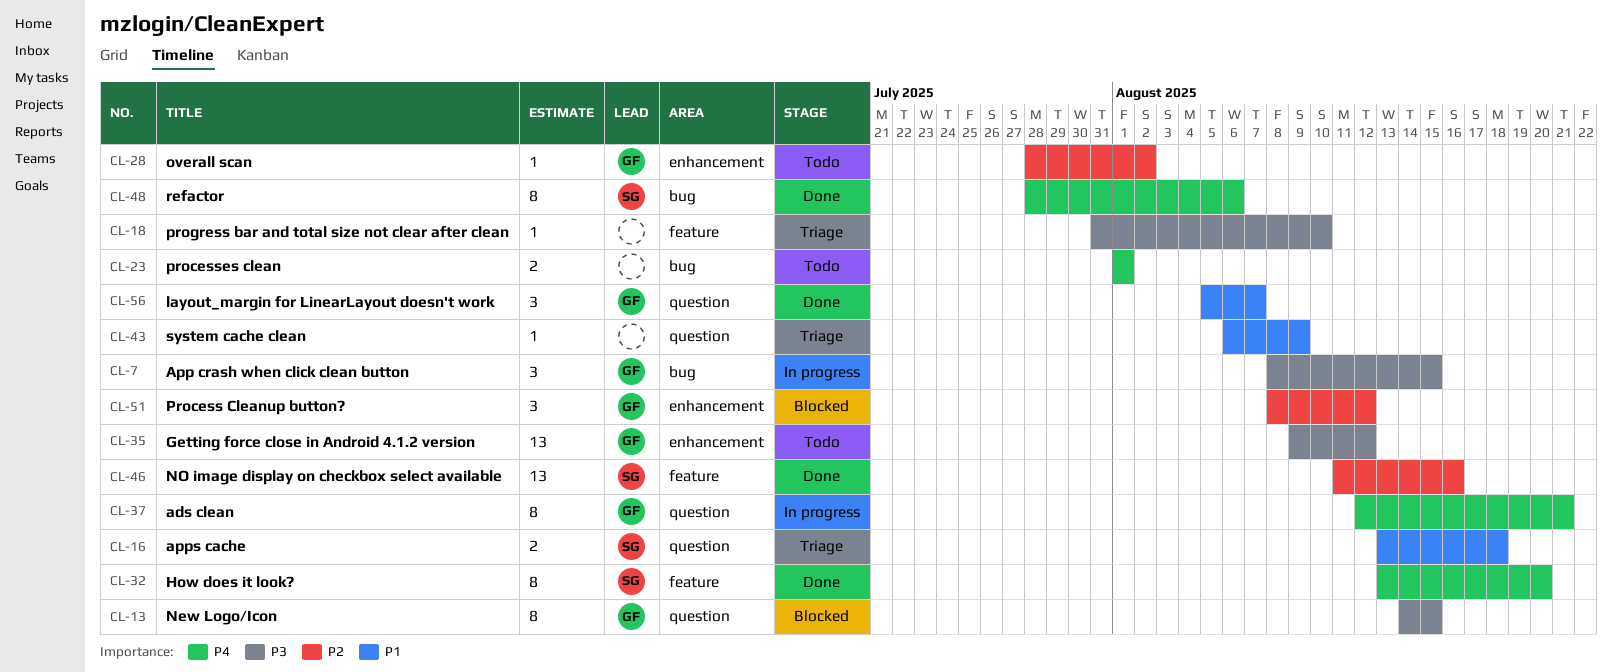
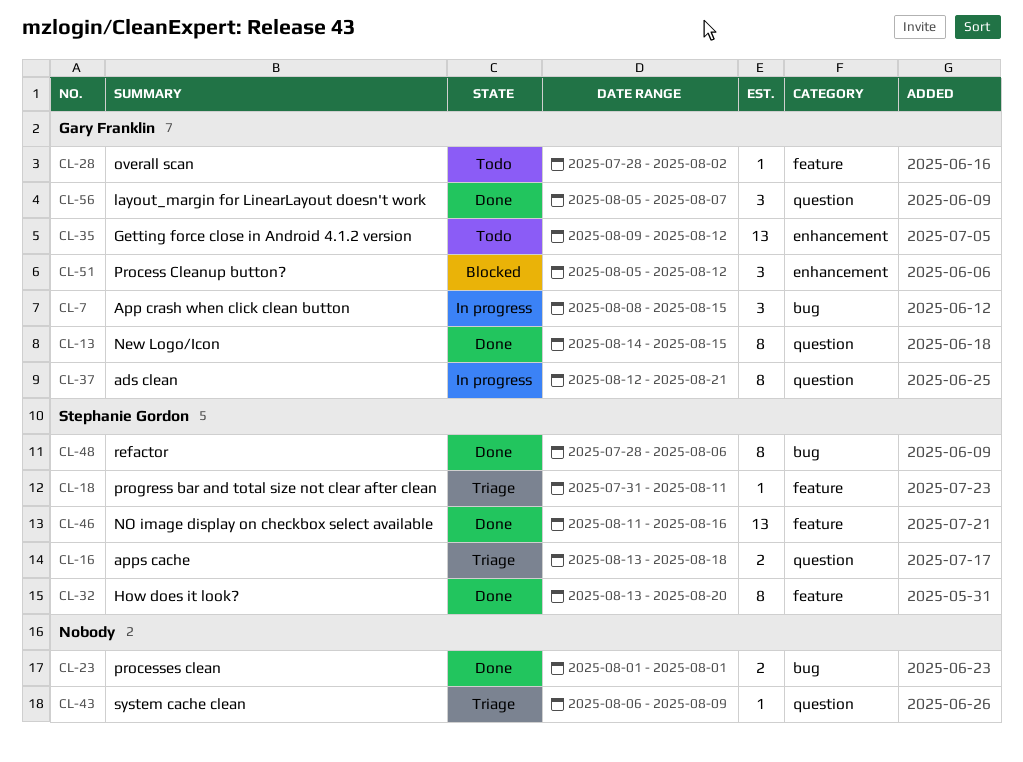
CL-13, status: Blocked -> Done
CL-18, owner: none -> Stephanie Gordon
CL-18, due: Aug 10 -> Aug 11
CL-23, status: Todo -> Done
CL-28, label: enhancement -> feature
CL-51, start: Aug 8 -> Aug 5

